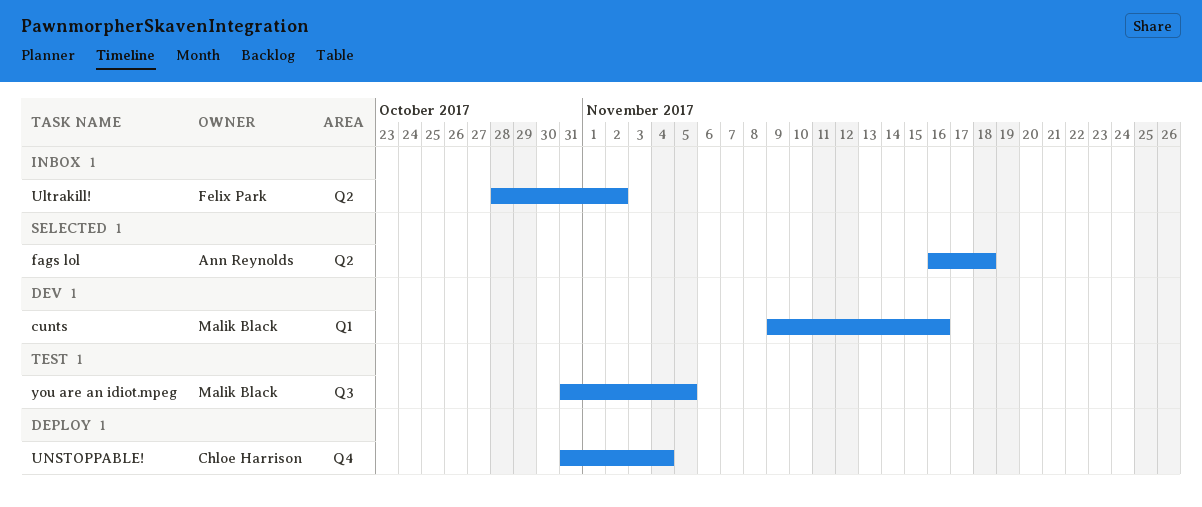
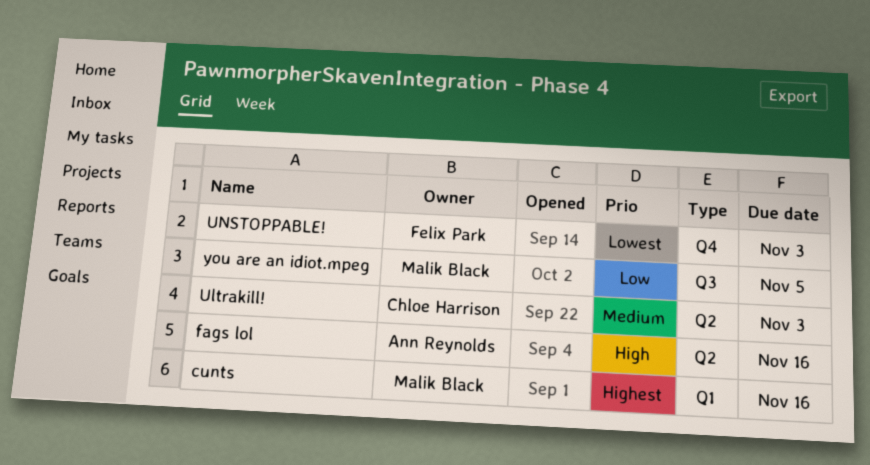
fags lol, due: Nov 18 -> Nov 16
Ultrakill!, owner: Felix Park -> Chloe Harrison
Ultrakill!, due: Nov 2 -> Nov 3
UNSTOPPABLE!, owner: Chloe Harrison -> Felix Park
UNSTOPPABLE!, due: Nov 4 -> Nov 3

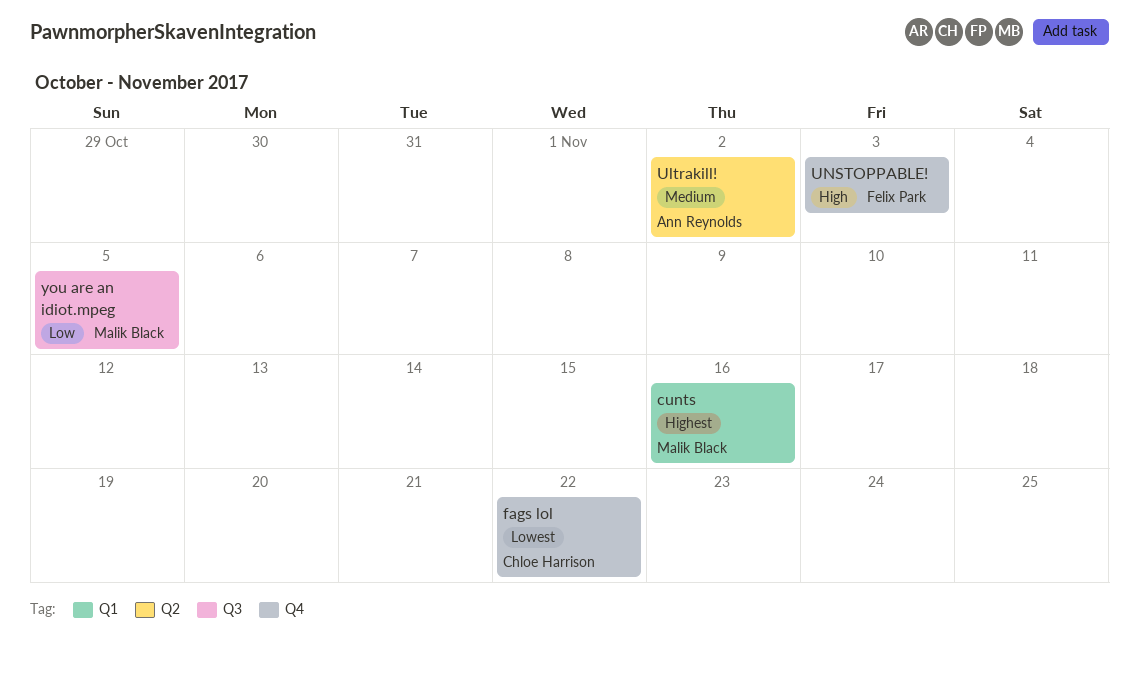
fags lol, owner: Ann Reynolds -> Chloe Harrison
fags lol, priority: High -> Lowest
fags lol, label: Q2 -> Q4
fags lol, due: Nov 16 -> Nov 22
Ultrakill!, owner: Chloe Harrison -> Ann Reynolds
Ultrakill!, due: Nov 3 -> Nov 2
UNSTOPPABLE!, priority: Lowest -> High

